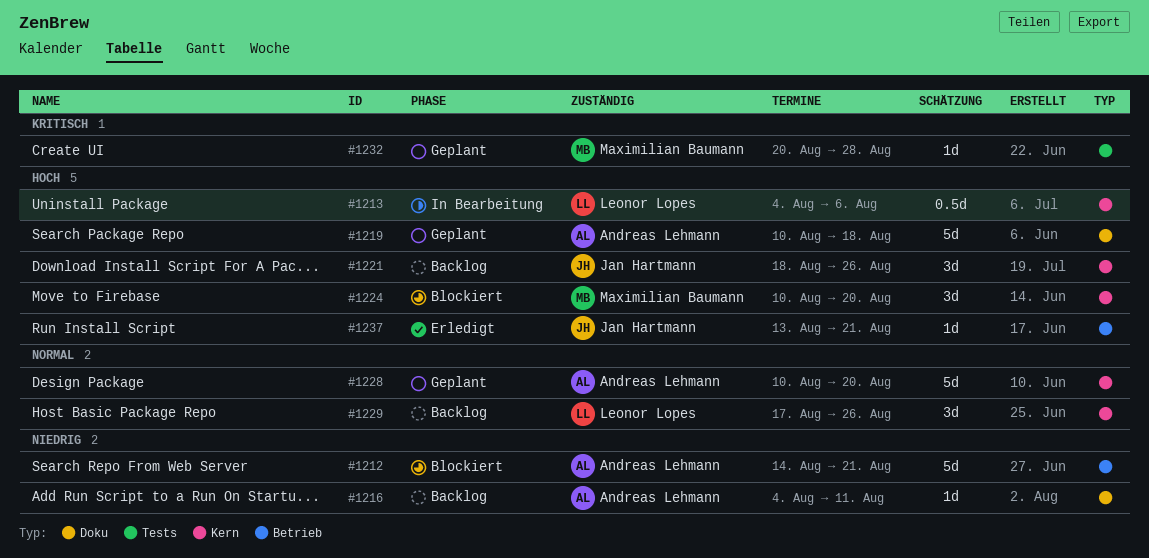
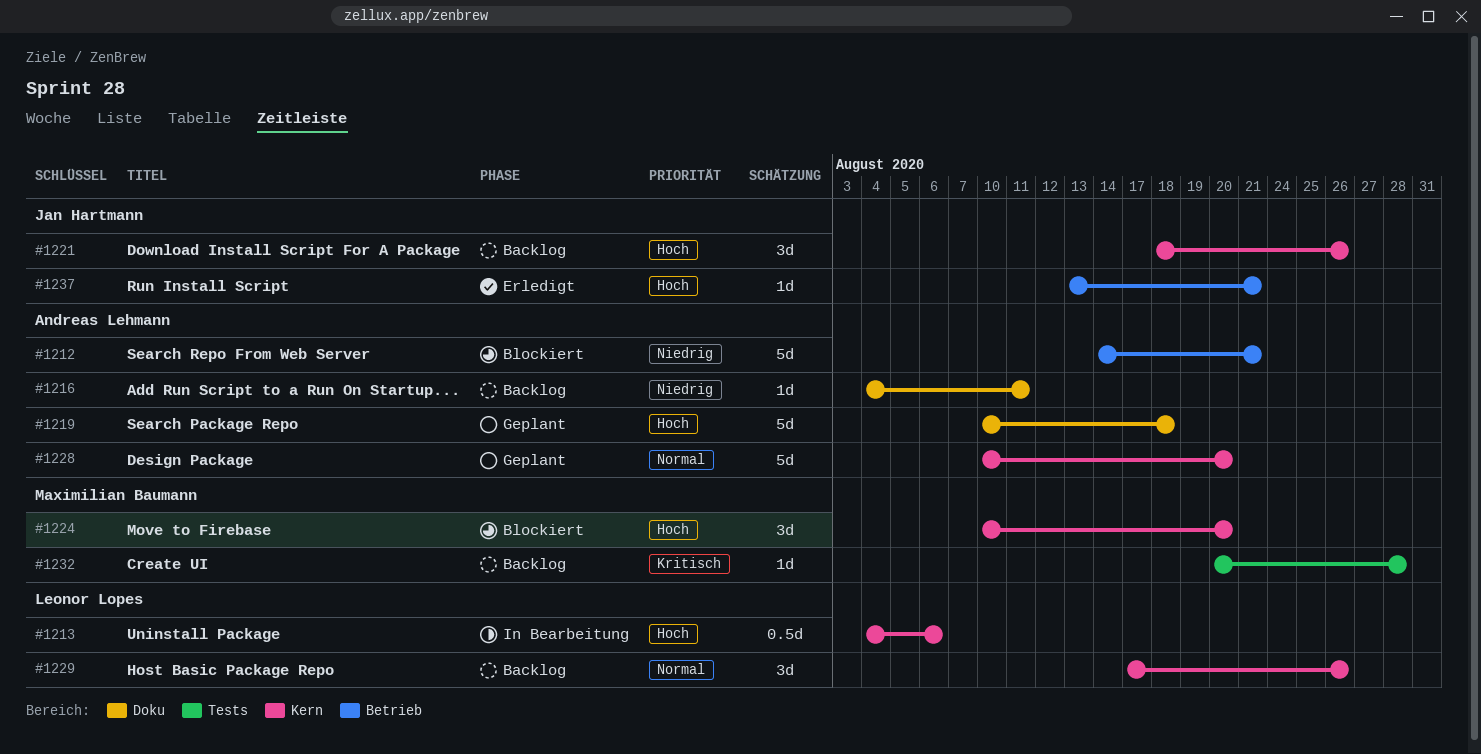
#1232, status: Geplant -> Backlog

